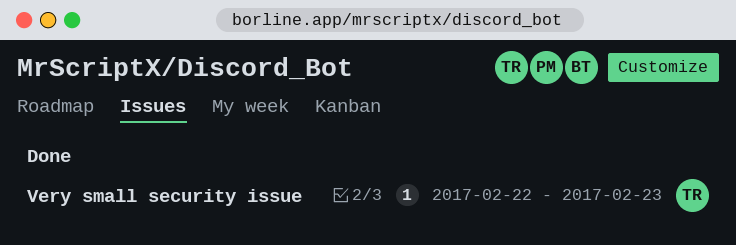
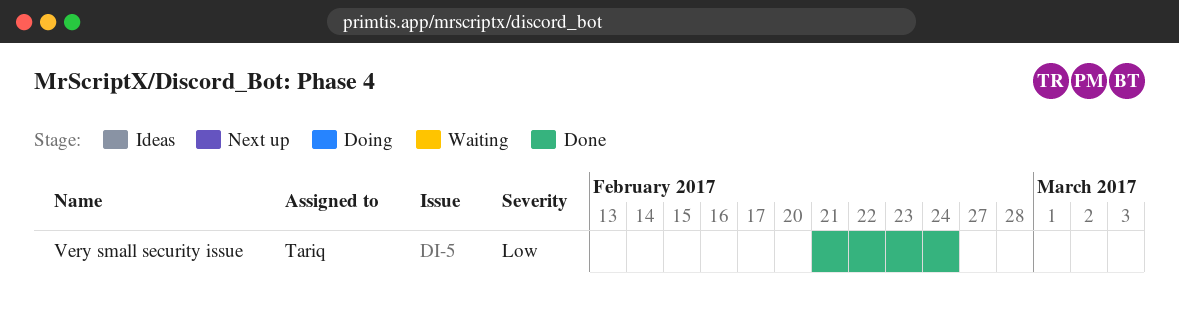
Very small security issue, start: Feb 22 -> Feb 21
Very small security issue, due: Feb 23 -> Feb 24

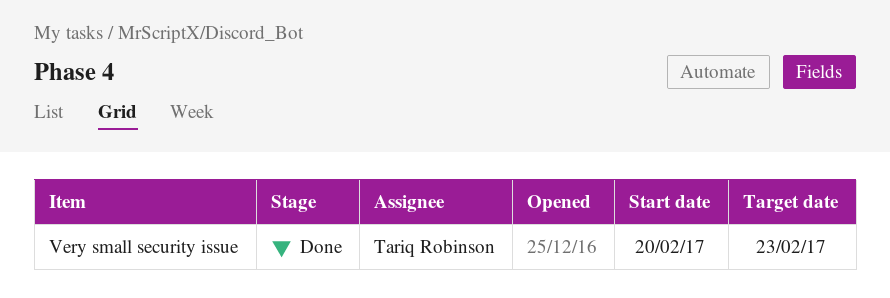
Very small security issue, start: Feb 21 -> Feb 20
Very small security issue, due: Feb 24 -> Feb 23

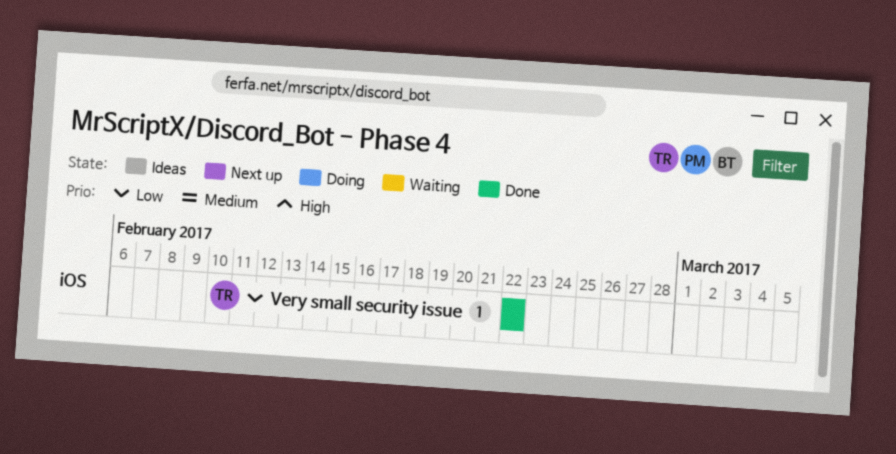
Very small security issue, start: Feb 20 -> Feb 22
Very small security issue, due: Feb 23 -> Feb 22

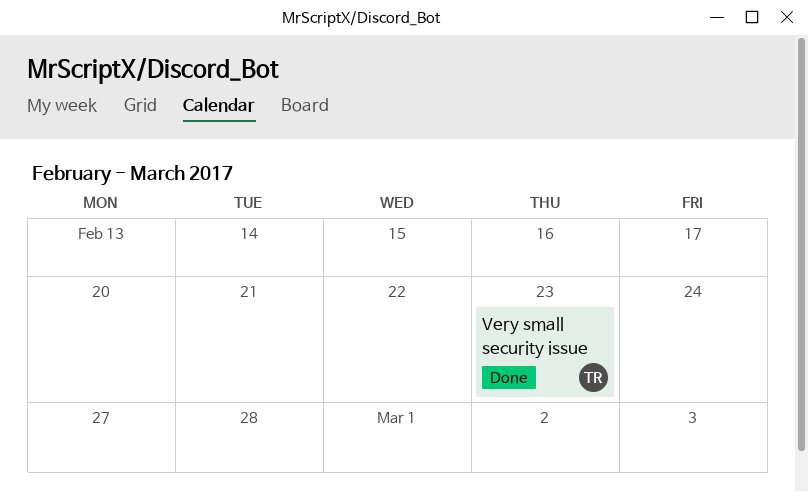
Very small security issue, due: Feb 22 -> Feb 23

